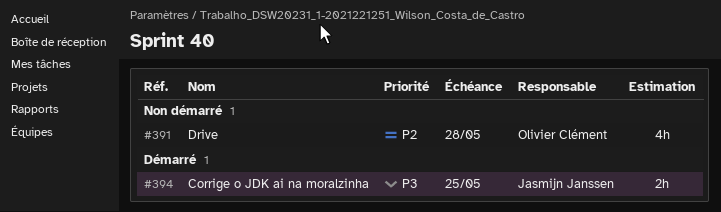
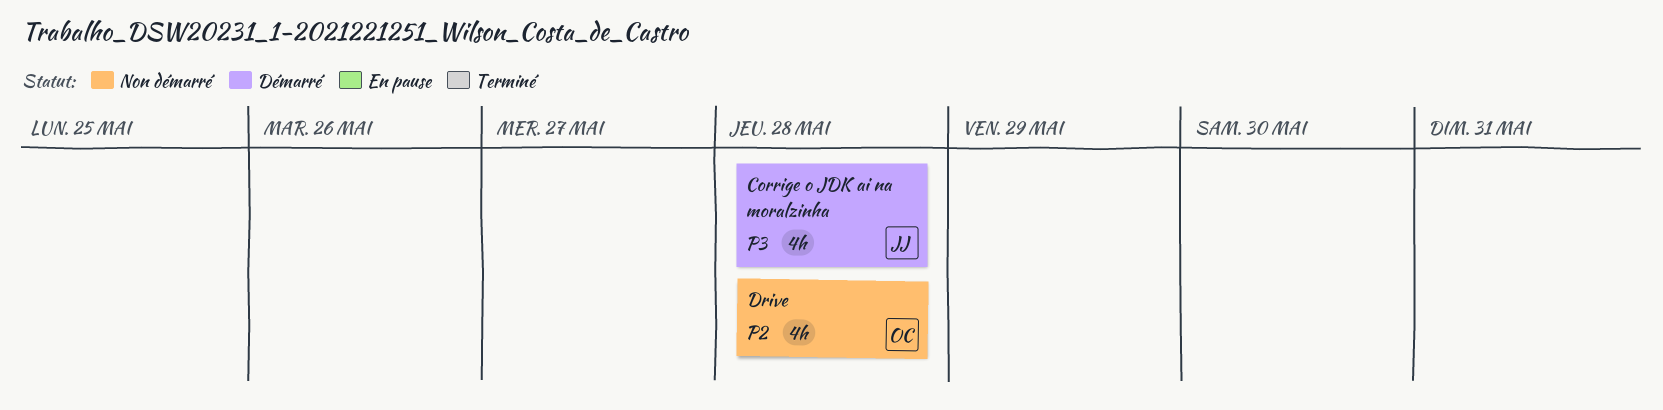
Corrige o JDK ai na moralzinha, estimate: 2h -> 4h
Corrige o JDK ai na moralzinha, due: May 25 -> May 28

